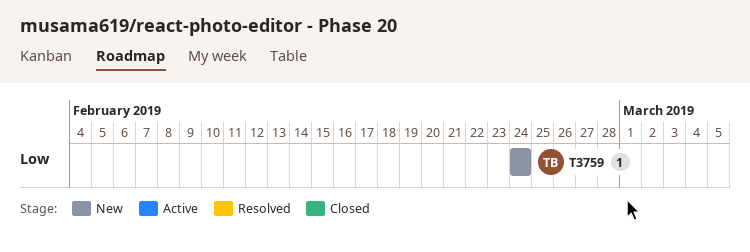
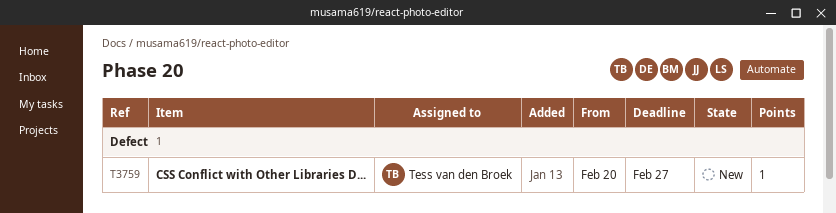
T3759, start: Feb 24 -> Feb 20
T3759, due: Feb 24 -> Feb 27

